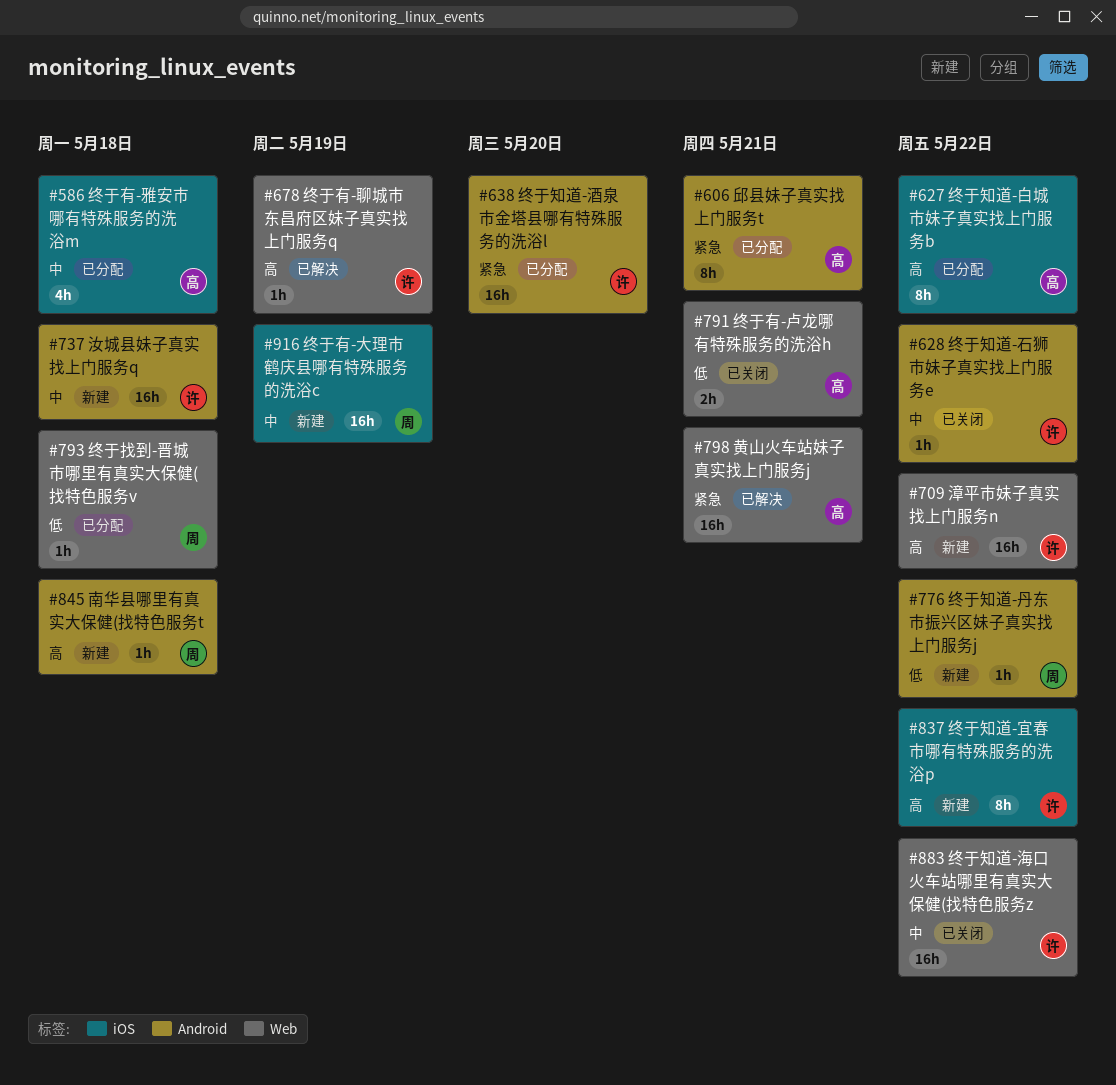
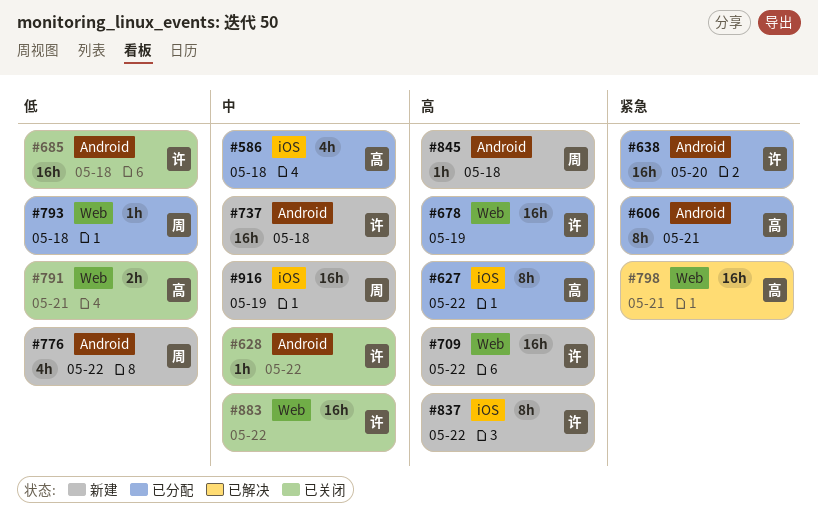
#678, status: 已解决 -> 已分配
#678, estimate: 1h -> 16h
#685: none -> present
#776, estimate: 1h -> 4h

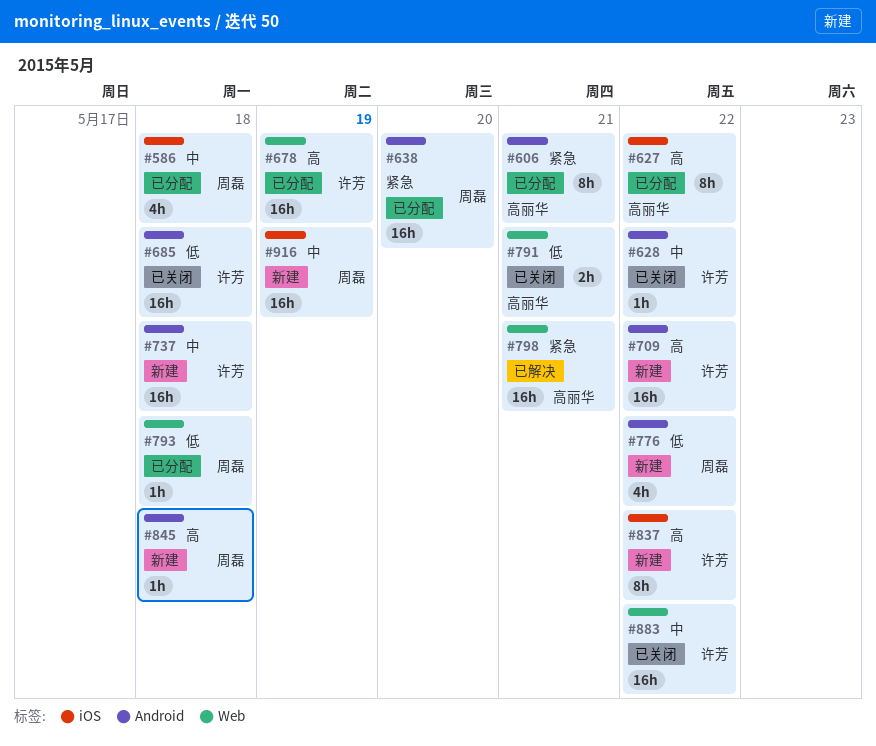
#586, owner: 高丽华 -> 周磊
#638, owner: 许芳 -> 周磊
#709, label: Web -> Android

